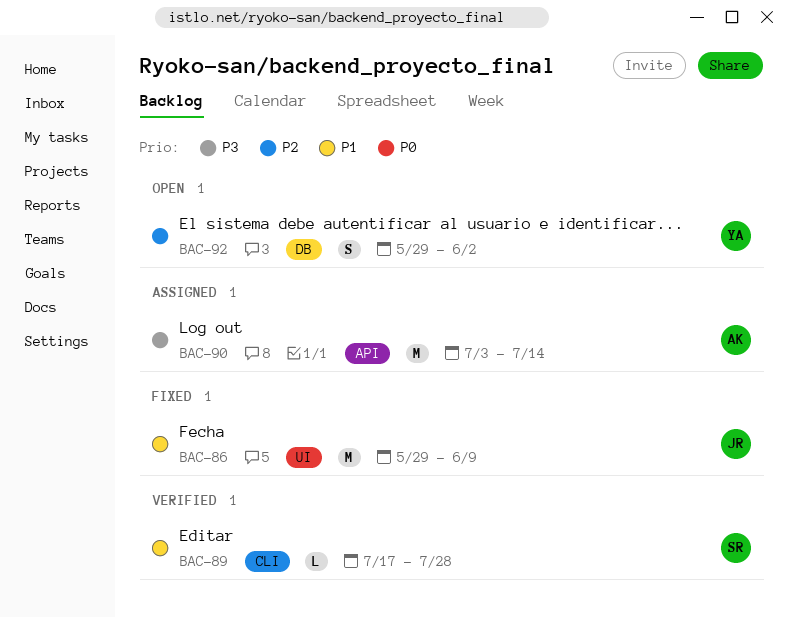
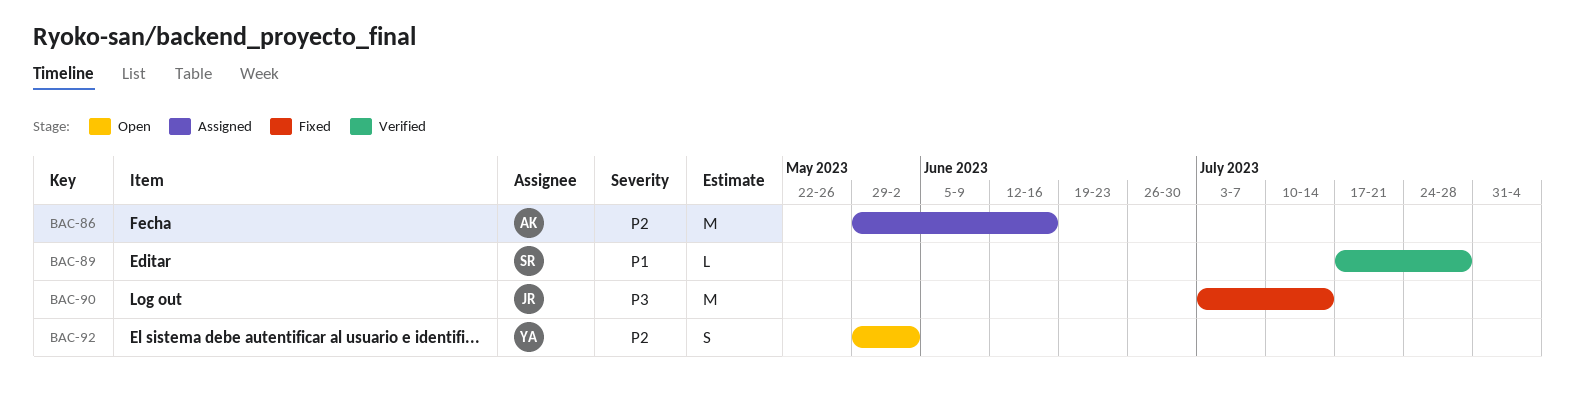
BAC-86, status: Fixed -> Assigned
BAC-86, owner: JR -> AK
BAC-86, priority: P1 -> P2
BAC-86, due: Jun 9 -> Jun 16
BAC-90, status: Assigned -> Fixed
BAC-90, owner: AK -> JR

